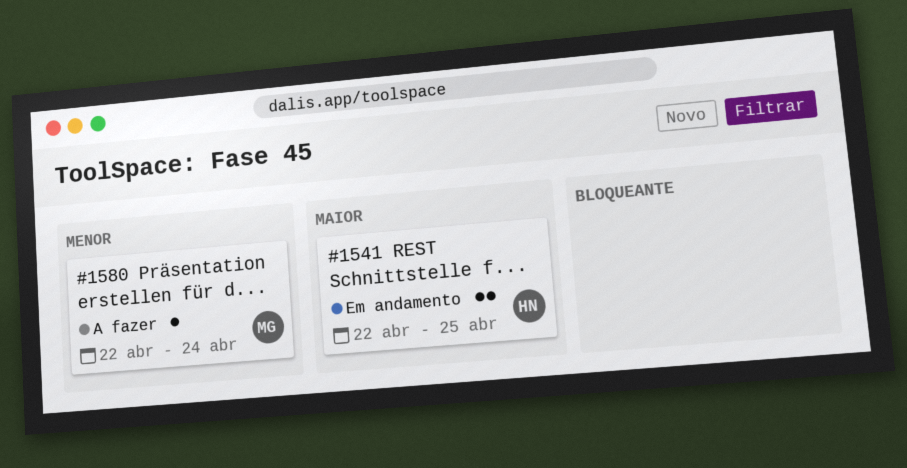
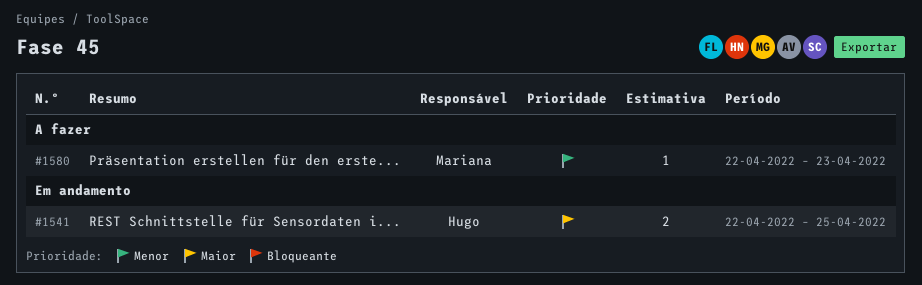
#1580, due: Apr 24 -> Apr 23

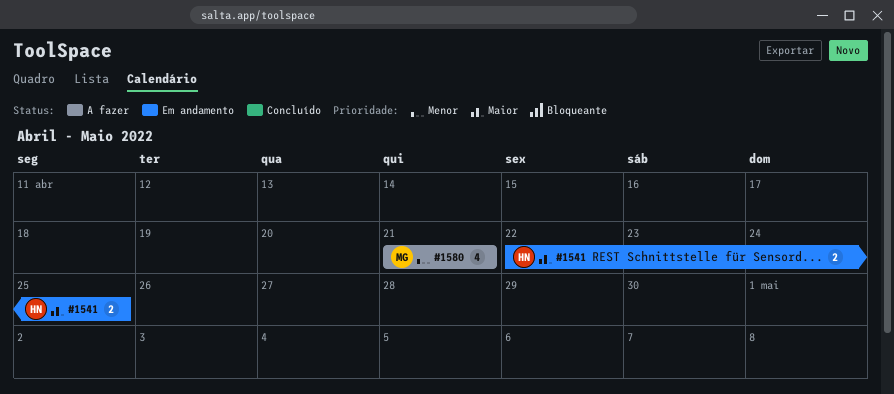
#1580, estimate: 1 -> 4
#1580, start: Apr 22 -> Apr 21
#1580, due: Apr 23 -> Apr 21

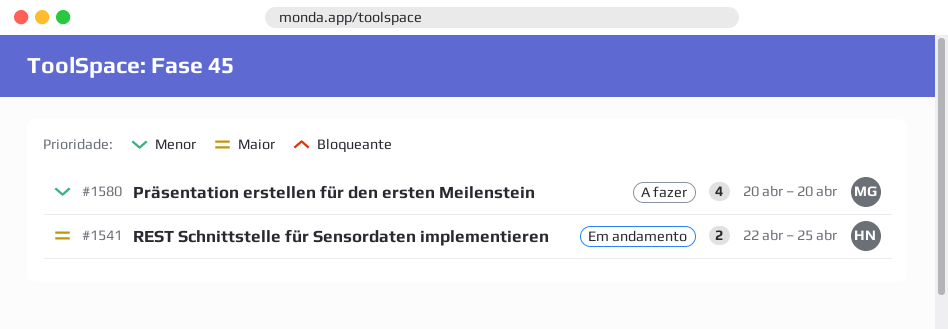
#1580, start: Apr 21 -> Apr 20
#1580, due: Apr 21 -> Apr 20

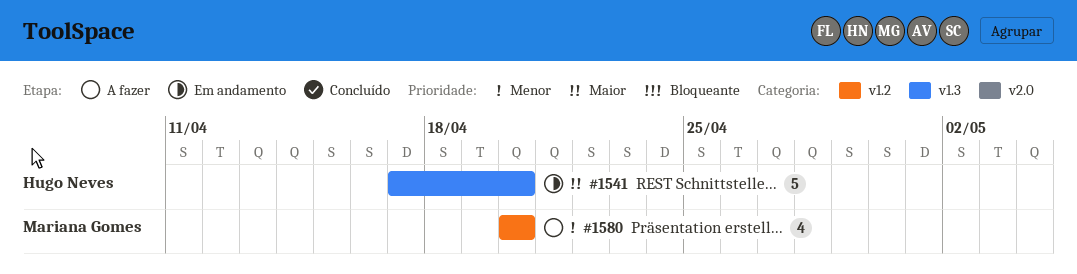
#1541, estimate: 2 -> 5
#1541, start: Apr 22 -> Apr 17
#1541, due: Apr 25 -> Apr 20

